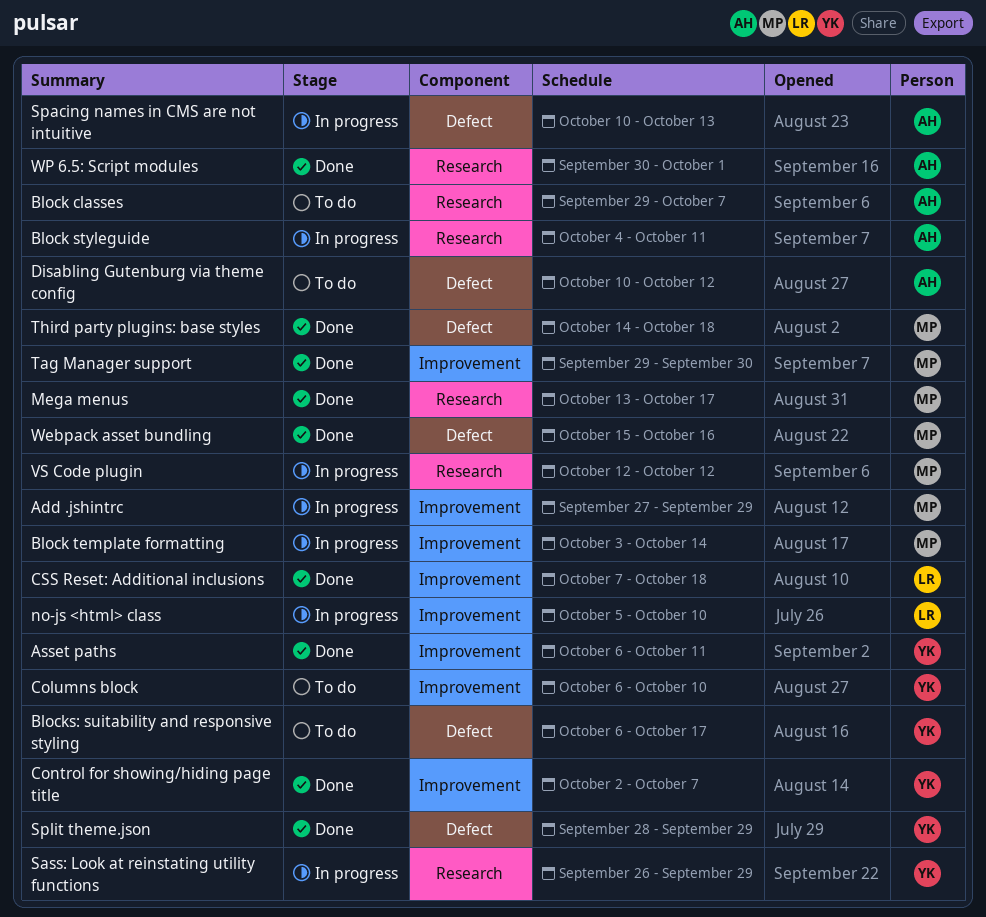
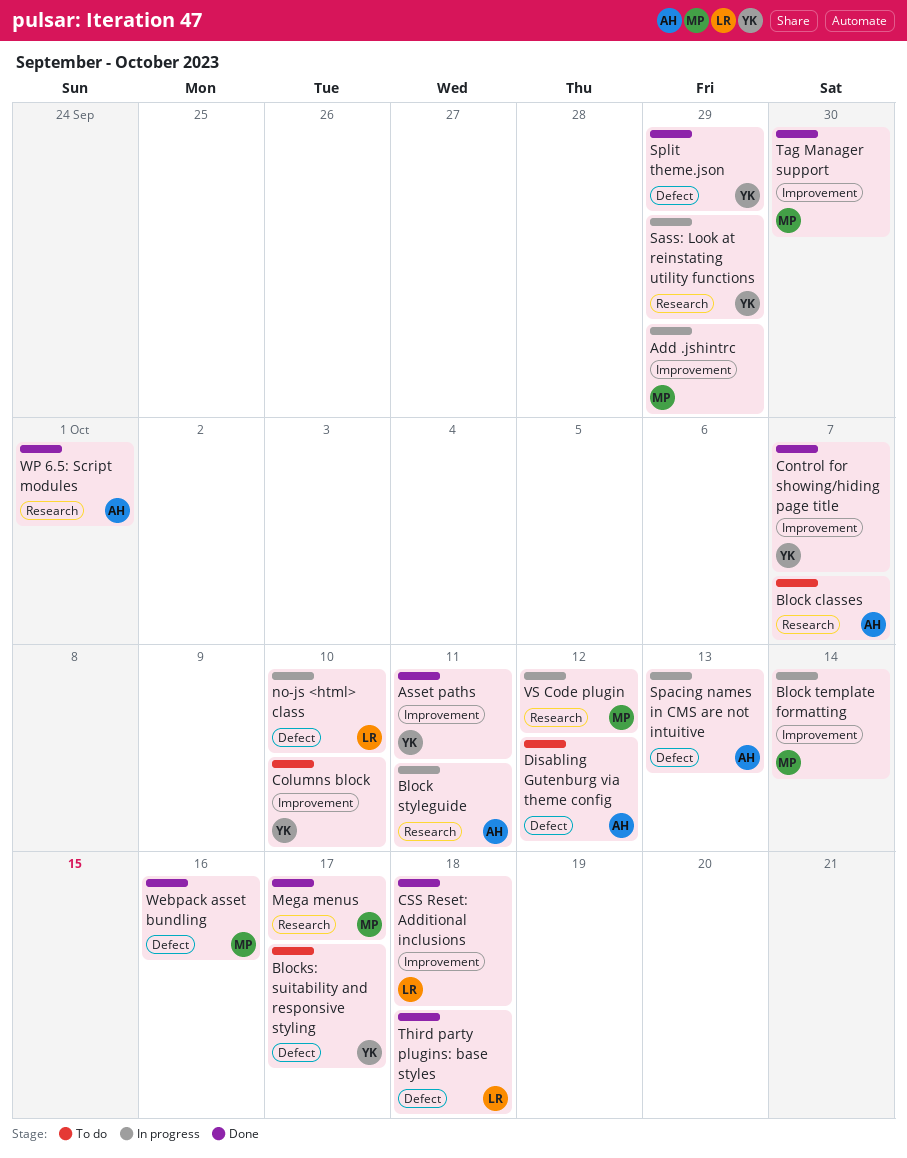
no-js <html> class, label: Improvement -> Defect
Third party plugins: base styles, owner: MP -> LR

